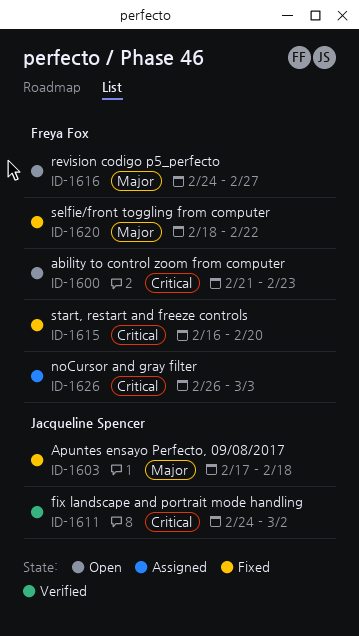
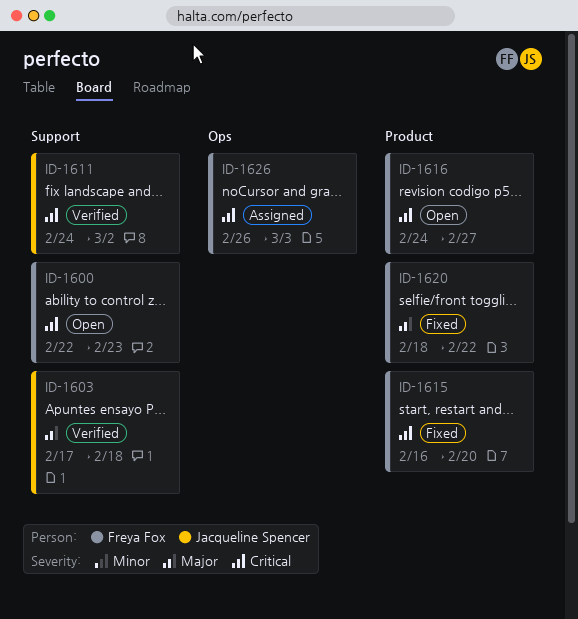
ID-1600, start: Feb 21 -> Feb 22
ID-1603, status: Fixed -> Verified
ID-1616, priority: Major -> Critical

